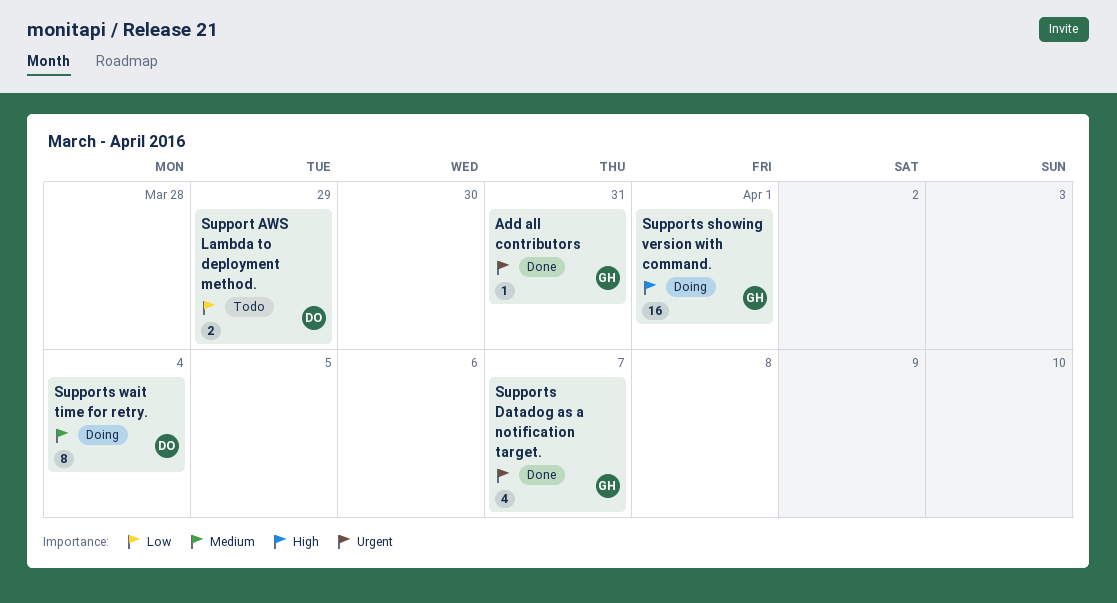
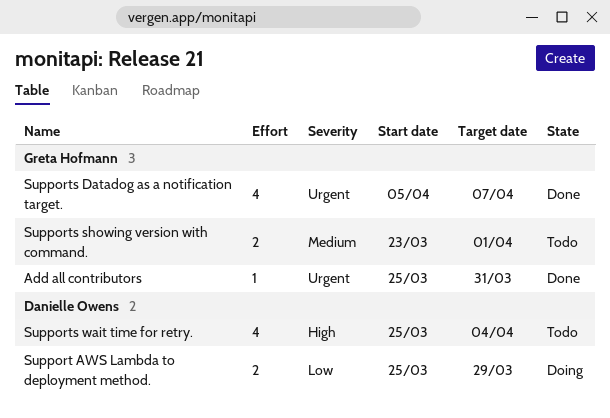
Support AWS Lambda to deployment method., status: Todo -> Doing
Supports showing version with command., status: Doing -> Todo
Supports showing version with command., priority: High -> Medium
Supports showing version with command., estimate: 16 -> 2
Supports wait time for retry., status: Doing -> Todo
Supports wait time for retry., priority: Medium -> High
Supports wait time for retry., estimate: 8 -> 4

